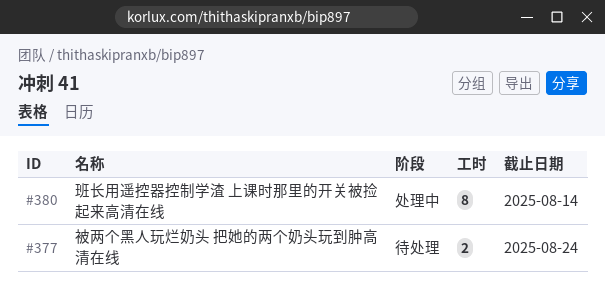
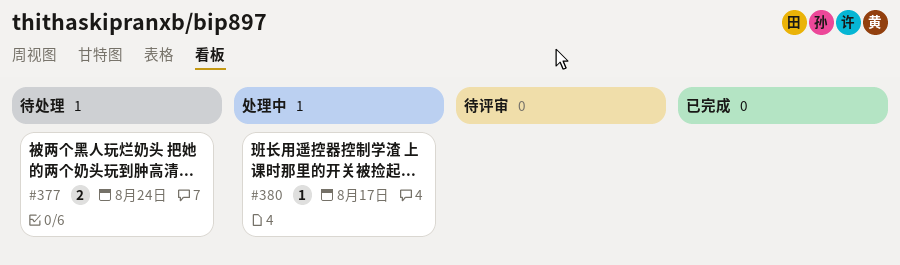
#380, estimate: 8 -> 1
#380, due: Aug 14 -> Aug 17

